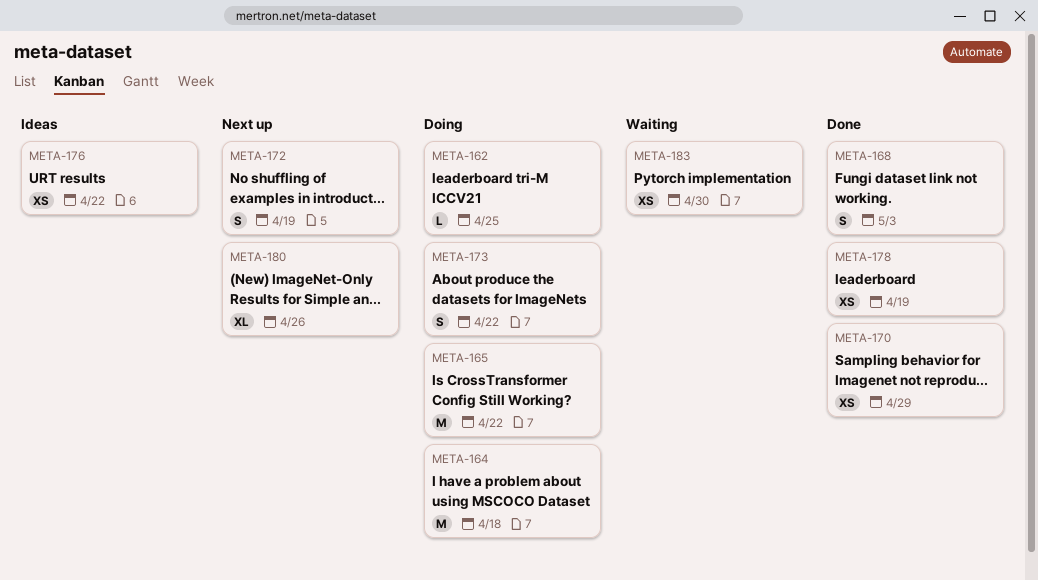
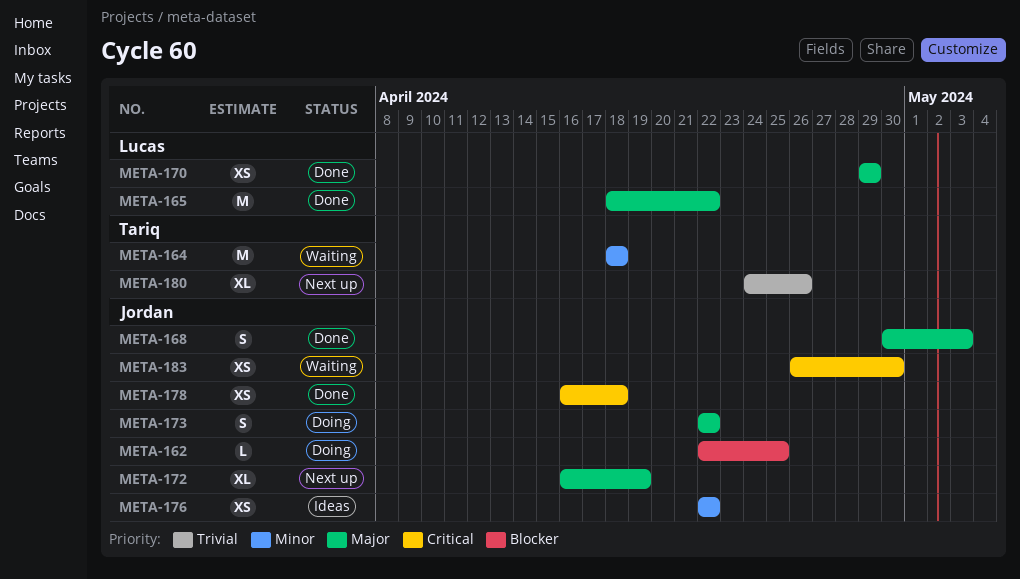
META-164, status: Doing -> Waiting
META-165, status: Doing -> Done
META-172, estimate: S -> XL
META-178, due: Apr 19 -> Apr 18

